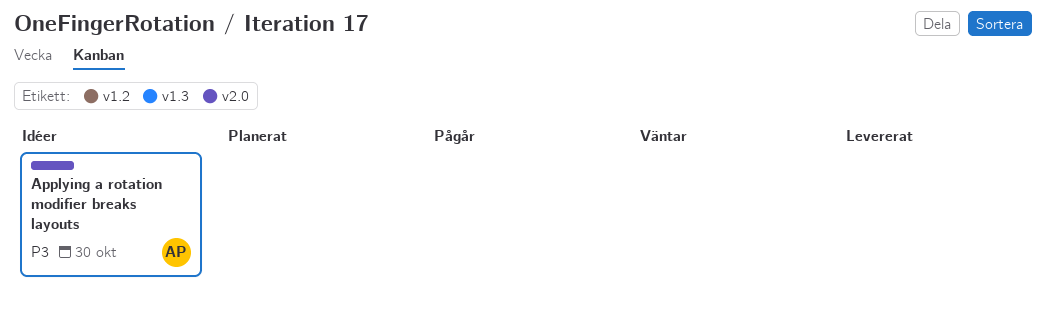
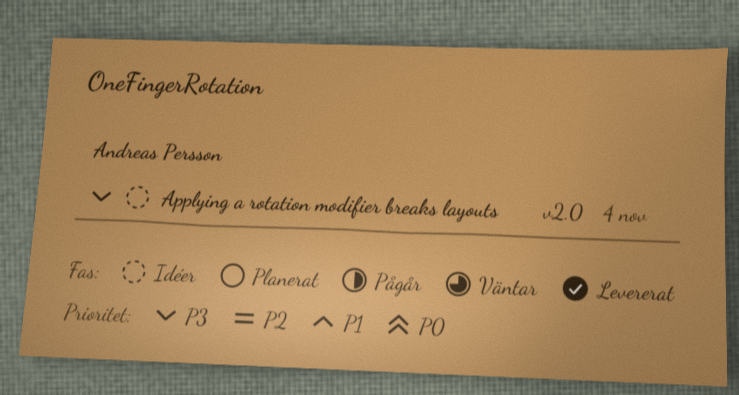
Applying a rotation modifier breaks layouts, due: Oct 30 -> Nov 4

